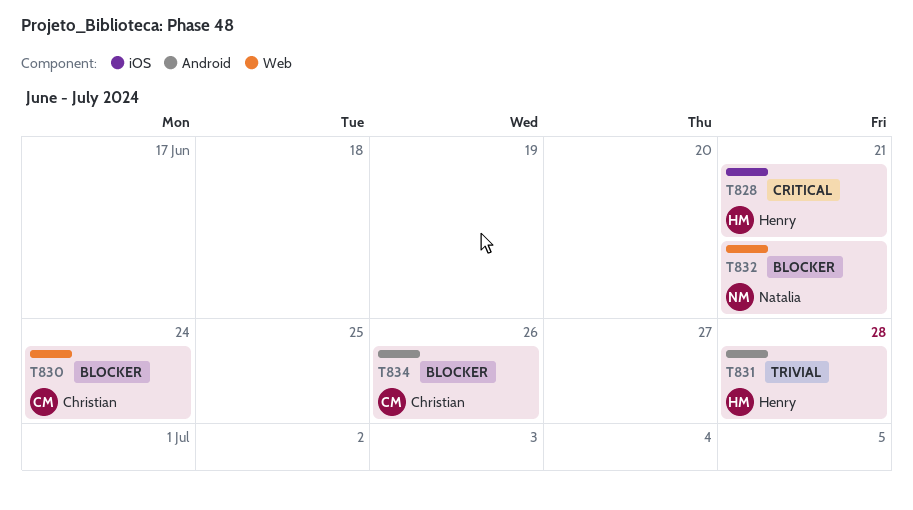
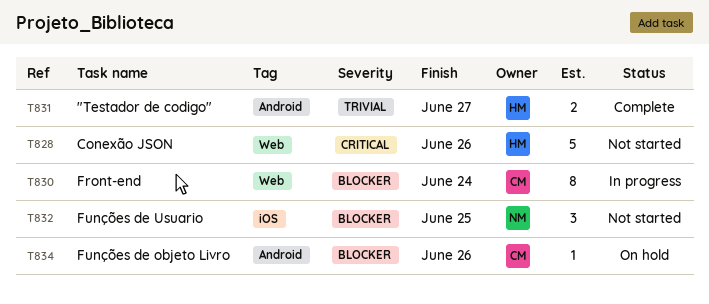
T828, label: iOS -> Web
T828, due: Jun 21 -> Jun 26
T831, due: Jun 28 -> Jun 27
T832, label: Web -> iOS
T832, due: Jun 21 -> Jun 25

